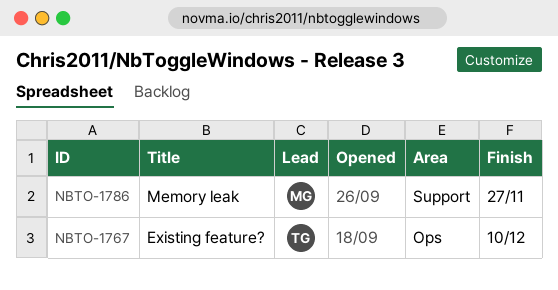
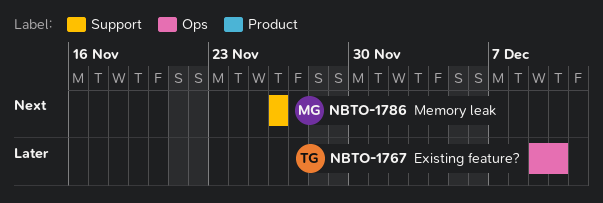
NBTO-1786, due: Nov 27 -> Nov 26

